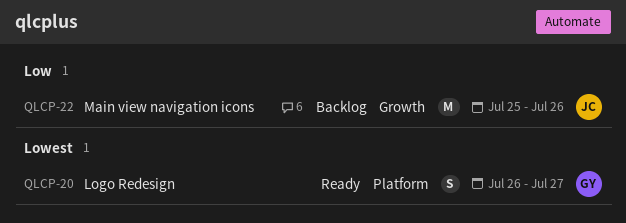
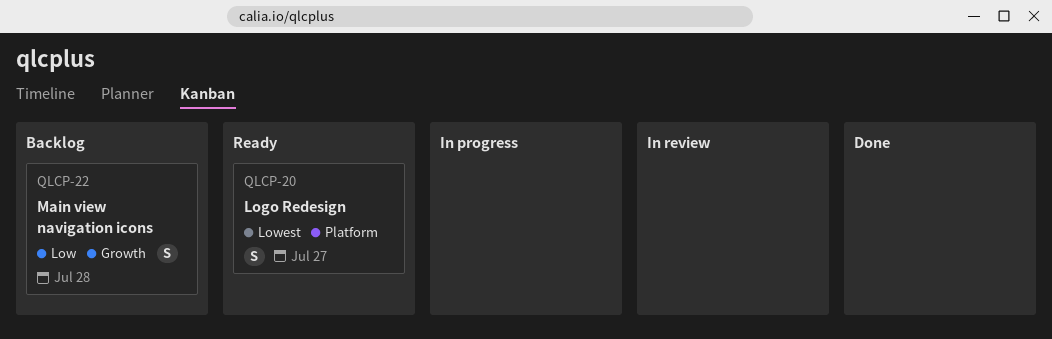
QLCP-22, estimate: M -> S
QLCP-22, due: Jul 26 -> Jul 28

